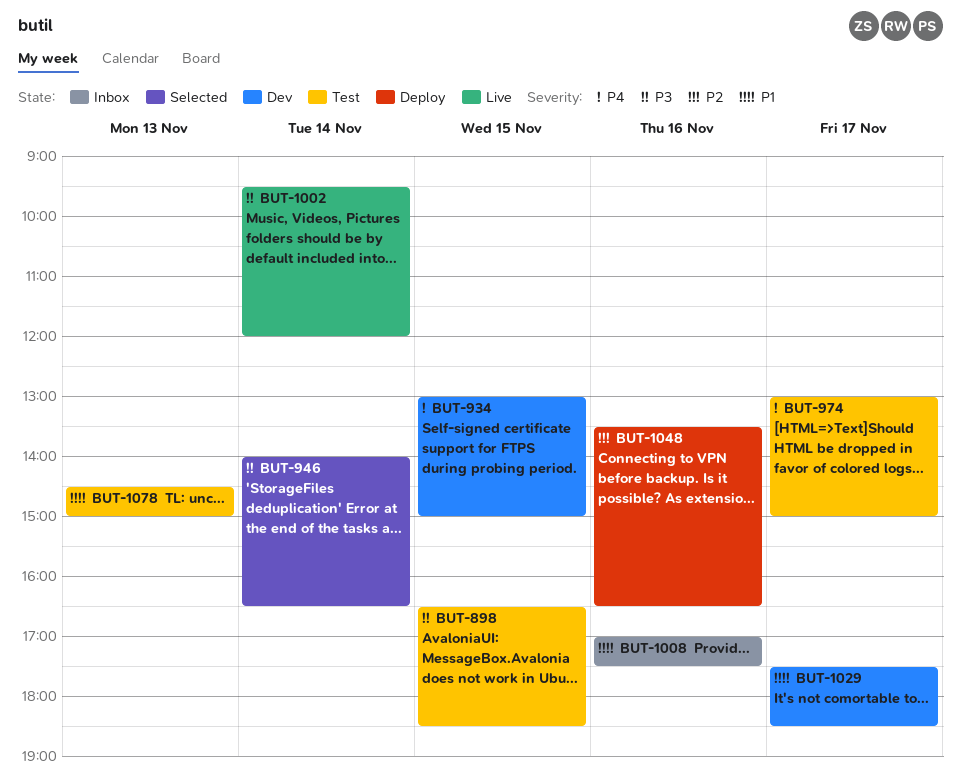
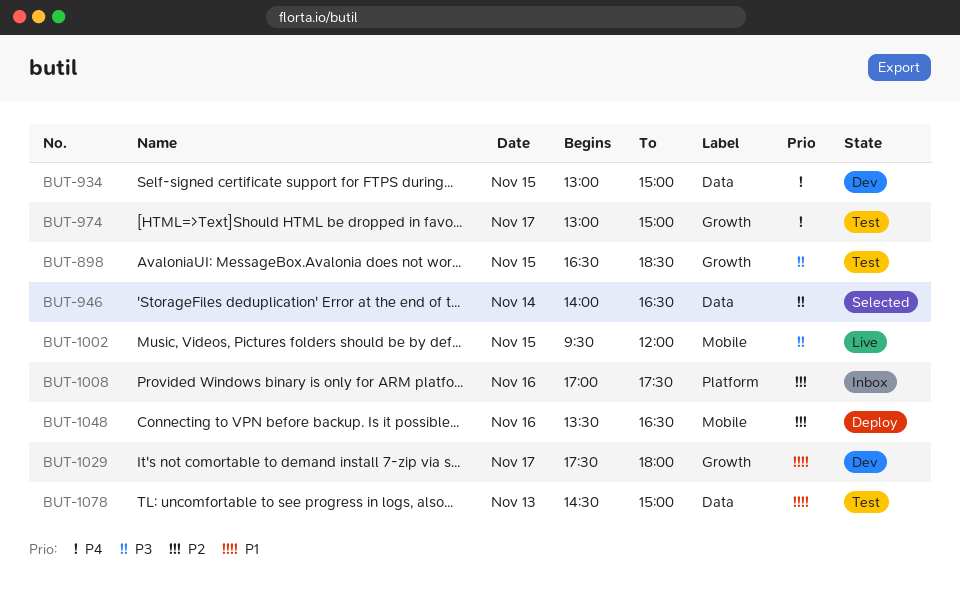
BUT-1002, day: Nov 14 -> Nov 15
BUT-1008, priority: P1 -> P2
BUT-1029, ends: 18:30 -> 18:00

